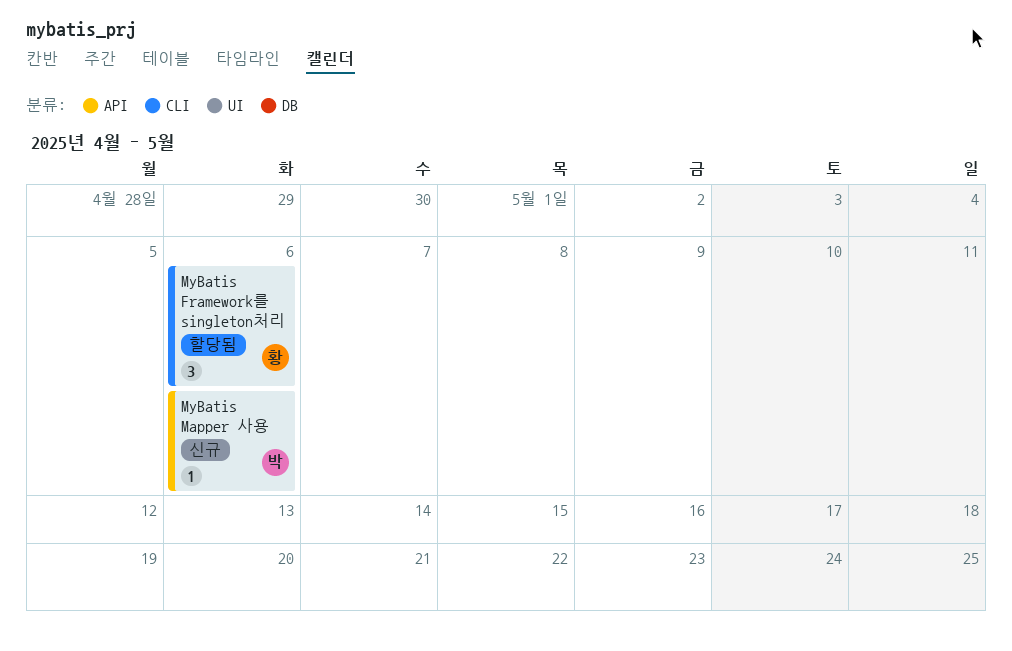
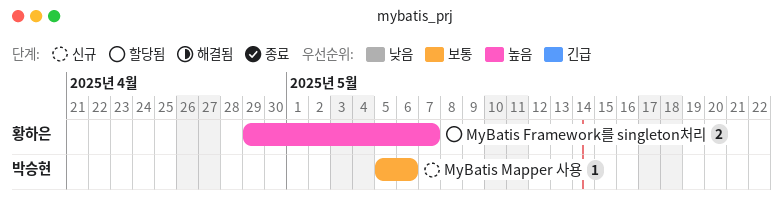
MyBatis Framework를 singleton처리, estimate: 3 -> 2
MyBatis Framework를 singleton처리, due: May 6 -> May 7

